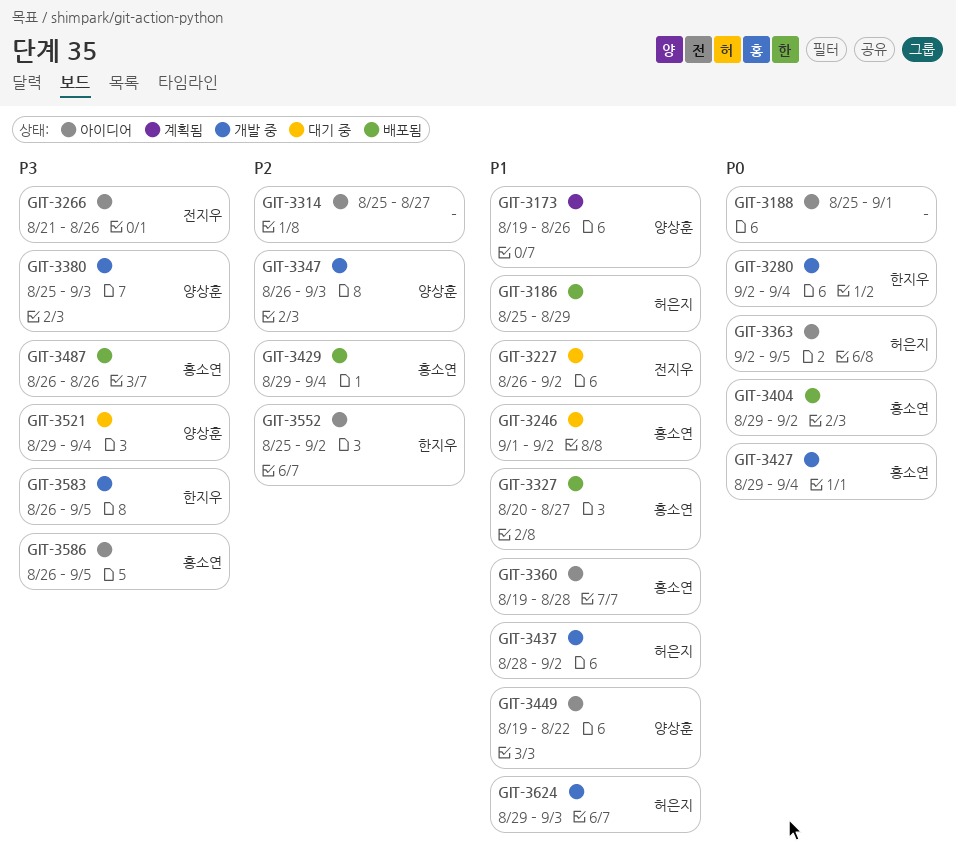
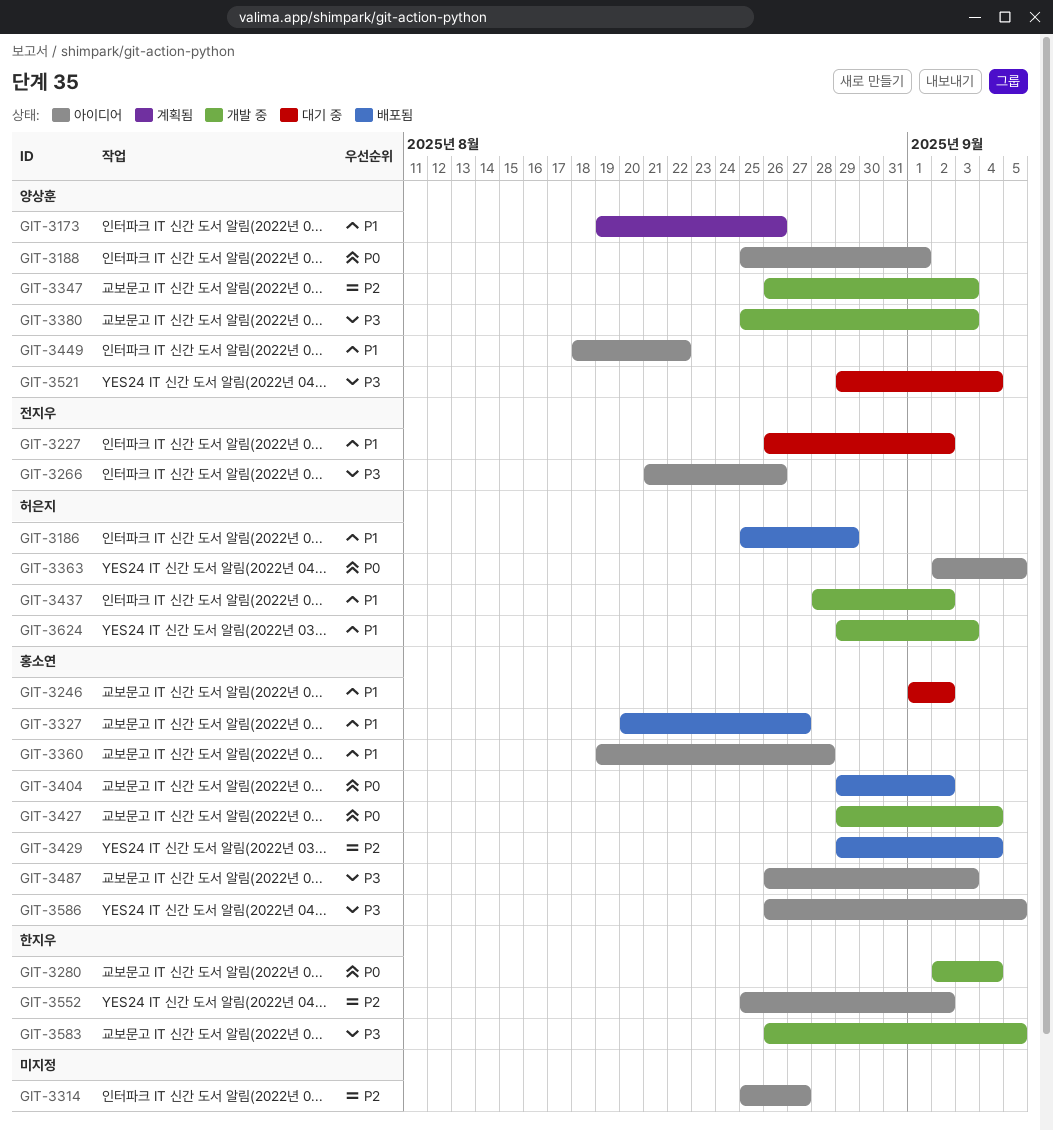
GIT-3188, owner: none -> 양상훈
GIT-3449, start: Aug 19 -> Aug 18
GIT-3487, status: 배포됨 -> 아이디어
GIT-3487, due: Aug 26 -> Sep 3

